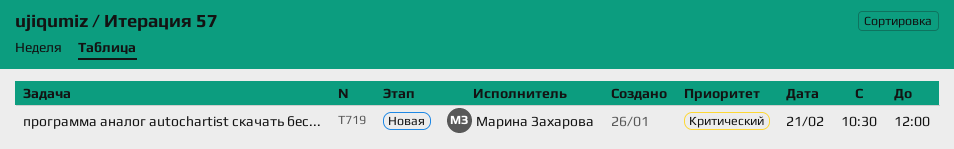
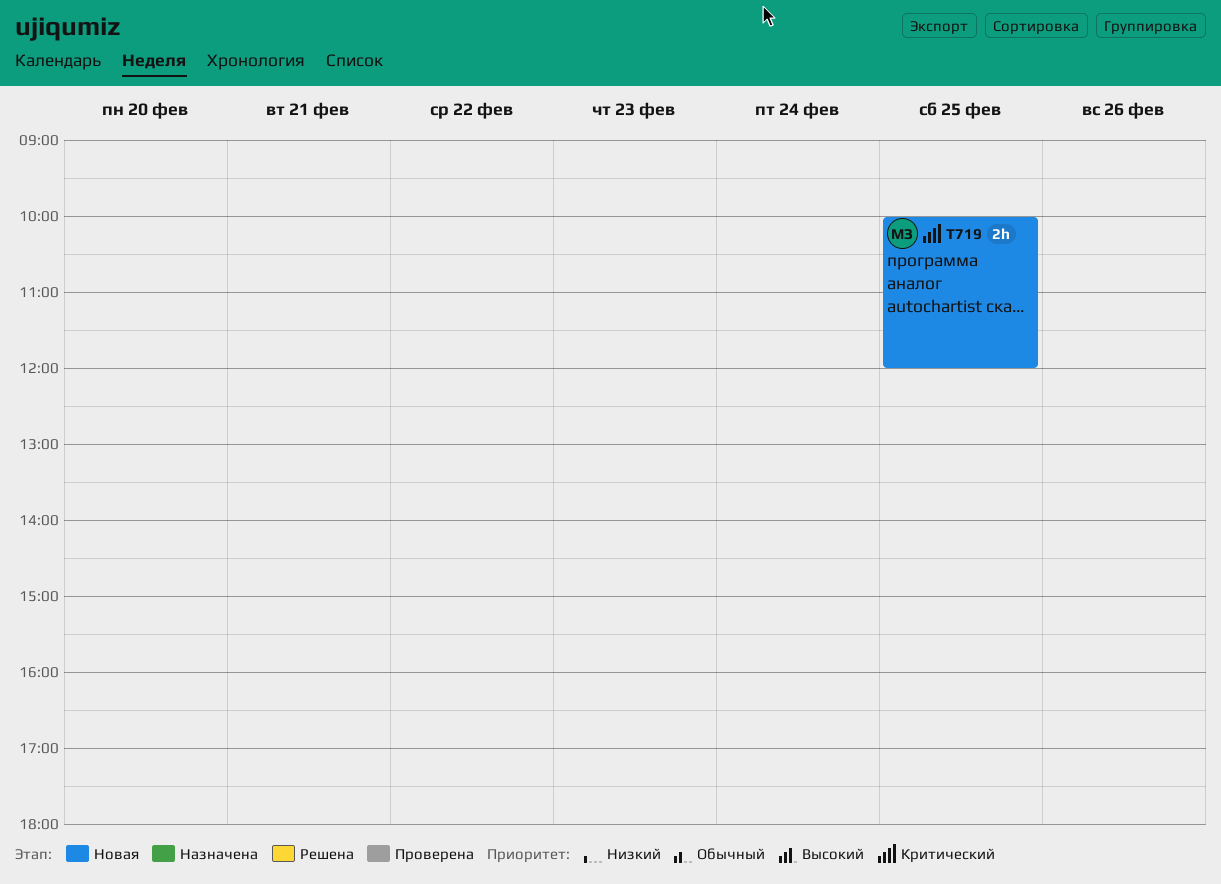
T719, day: Feb 21 -> Feb 25
T719, begins: 10:30 -> 10:00

